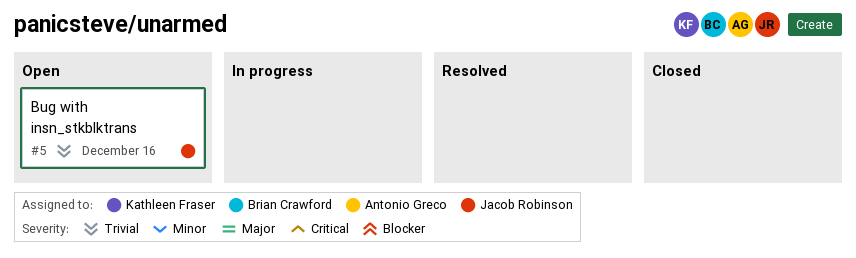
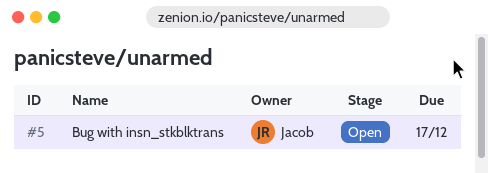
#5, due: Dec 16 -> Dec 17

